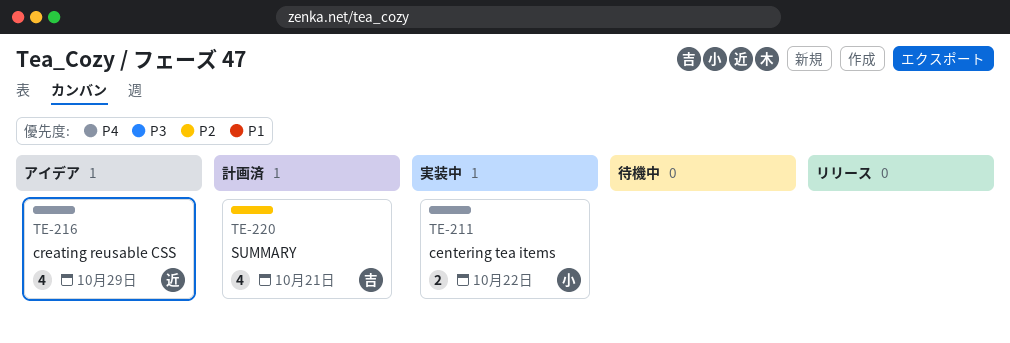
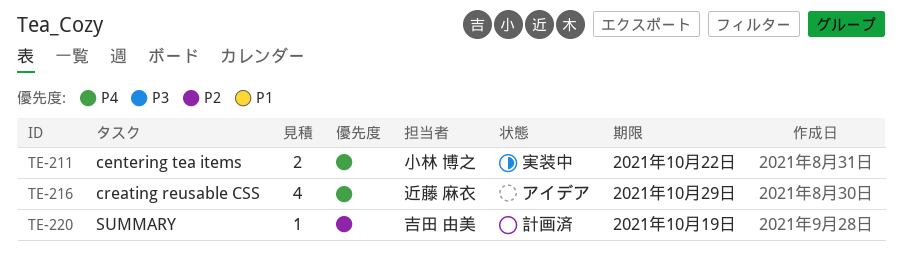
TE-220, estimate: 4 -> 1
TE-220, due: Oct 21 -> Oct 19

